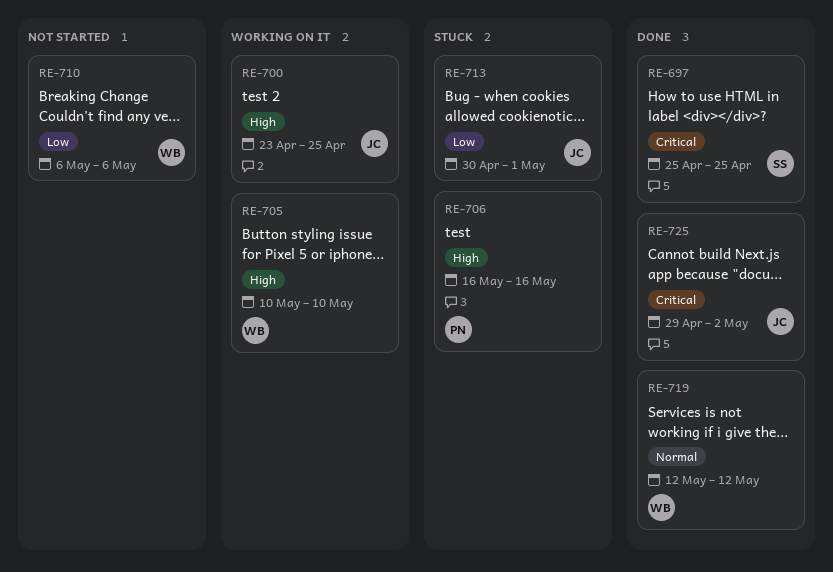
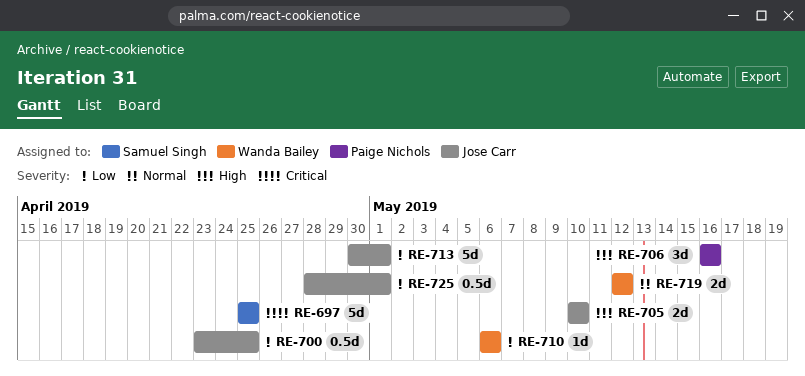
RE-700, priority: High -> Low
RE-705, owner: Wanda Bailey -> Jose Carr
RE-725, priority: Critical -> Low
RE-725, start: Apr 29 -> Apr 28
RE-725, due: May 2 -> May 1

